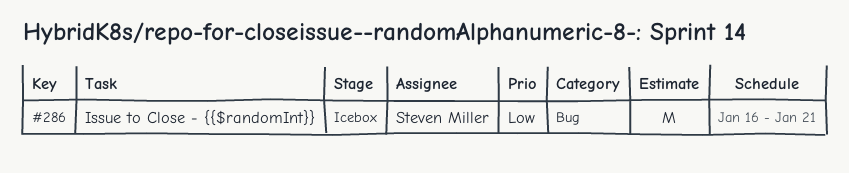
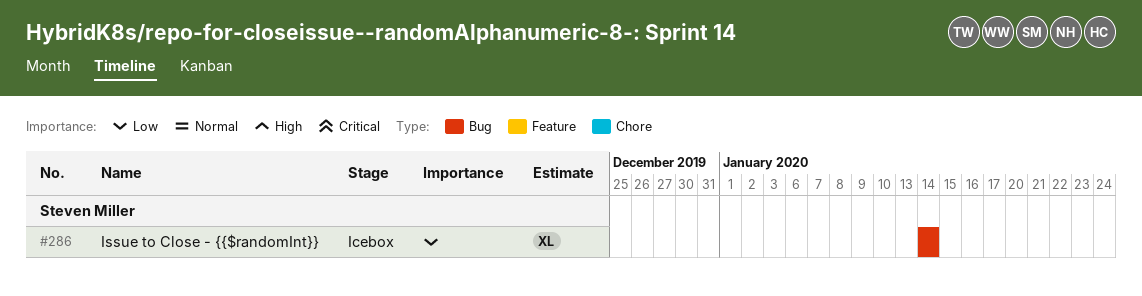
#286, estimate: M -> XL
#286, start: Jan 16 -> Jan 14
#286, due: Jan 21 -> Jan 14

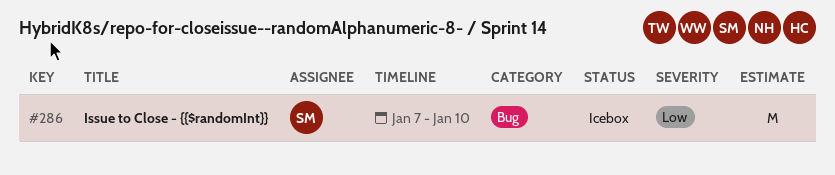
#286, estimate: XL -> M
#286, start: Jan 14 -> Jan 7
#286, due: Jan 14 -> Jan 10

